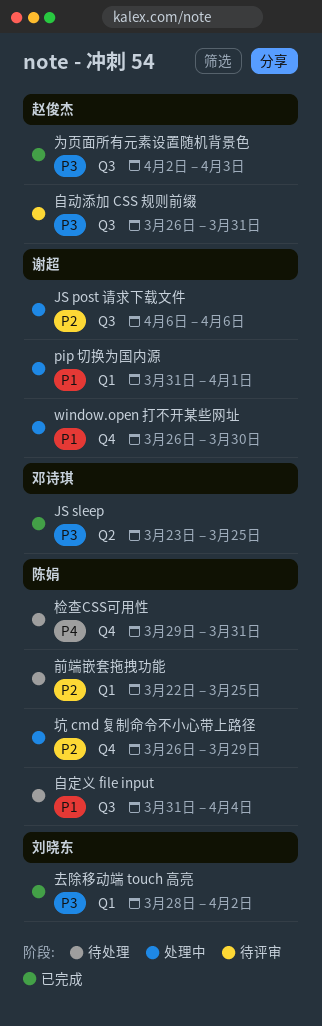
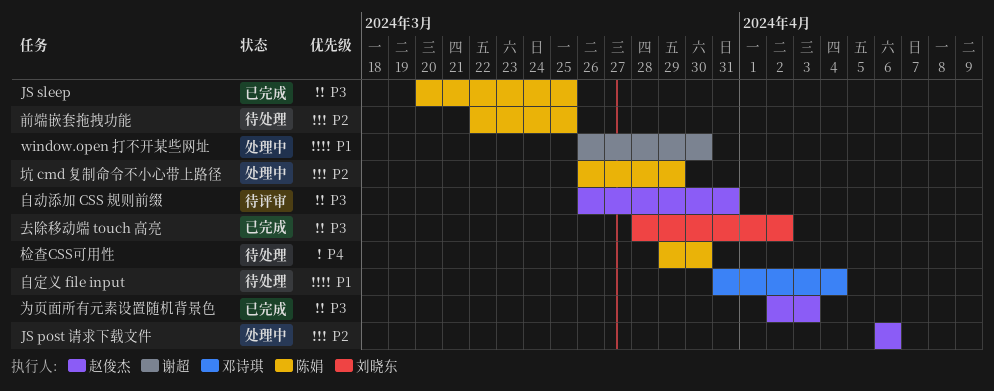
JS post 请求下载文件, owner: 谢超 -> 赵俊杰
JS sleep, owner: 邓诗琪 -> 陈娟
JS sleep, start: Mar 23 -> Mar 20
pip 切换为国内源: present -> none
检查CSS可用性, due: Mar 31 -> Mar 30
自定义 file input, owner: 陈娟 -> 邓诗琪

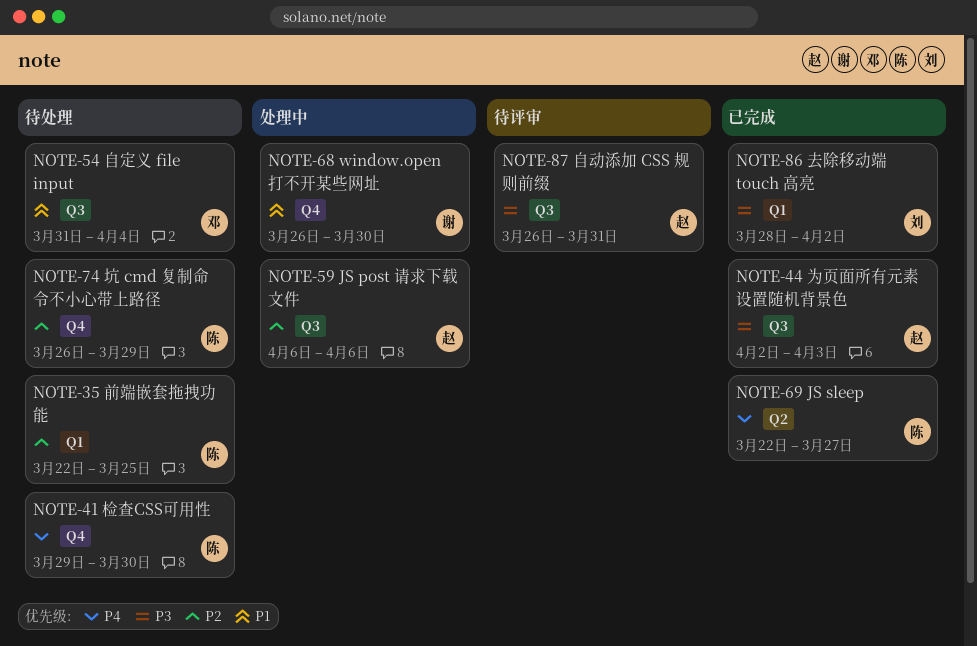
JS sleep, priority: P3 -> P4
JS sleep, start: Mar 20 -> Mar 22
JS sleep, due: Mar 25 -> Mar 27
坑 cmd 复制命令不小心带上路径, status: 处理中 -> 待处理

